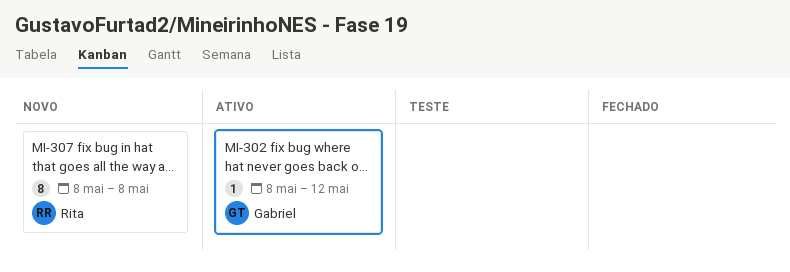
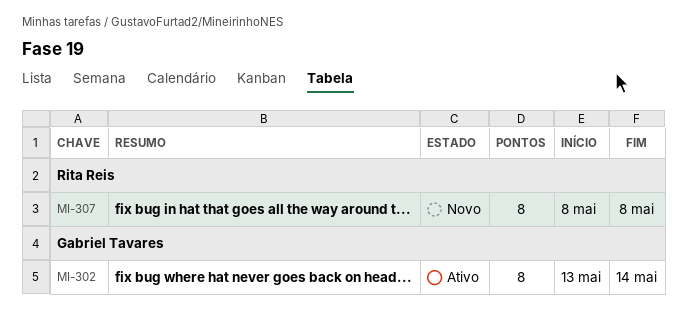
MI-302, estimate: 1 -> 8
MI-302, start: May 8 -> May 13
MI-302, due: May 12 -> May 14

